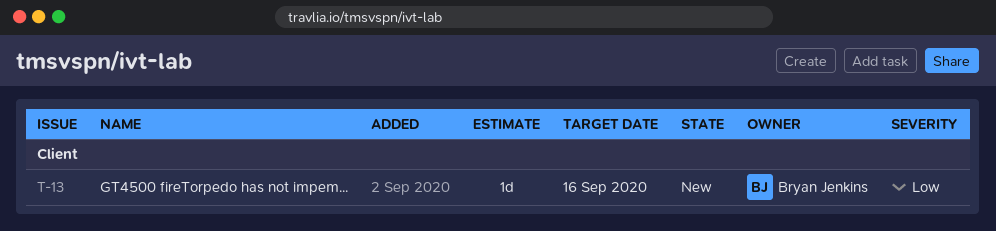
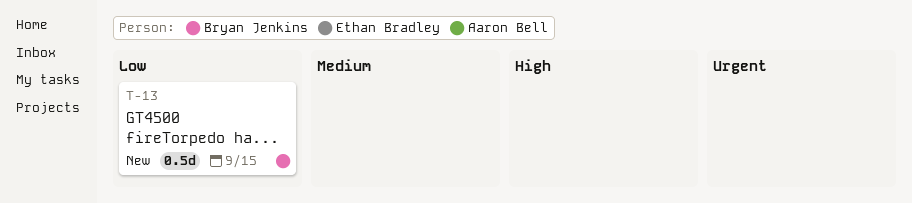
T-13, estimate: 1d -> 0.5d
T-13, due: Sep 16 -> Sep 15

